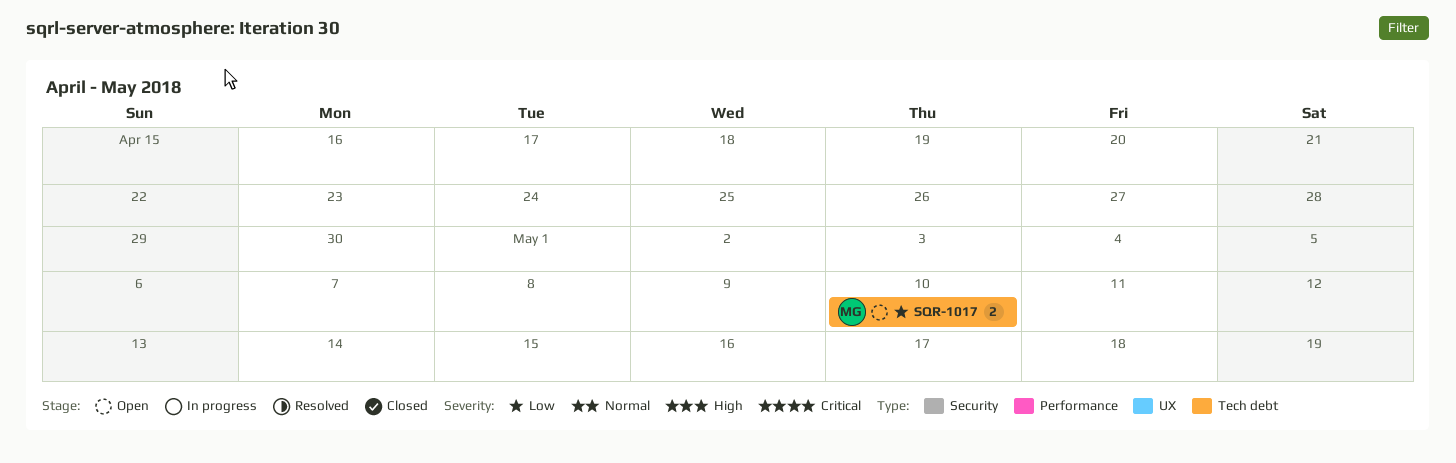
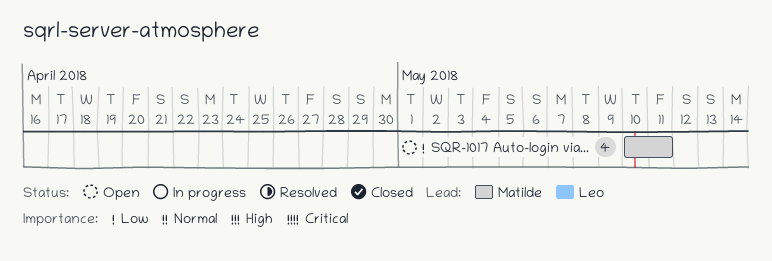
SQR-1017, estimate: 2 -> 4
SQR-1017, due: May 10 -> May 11

